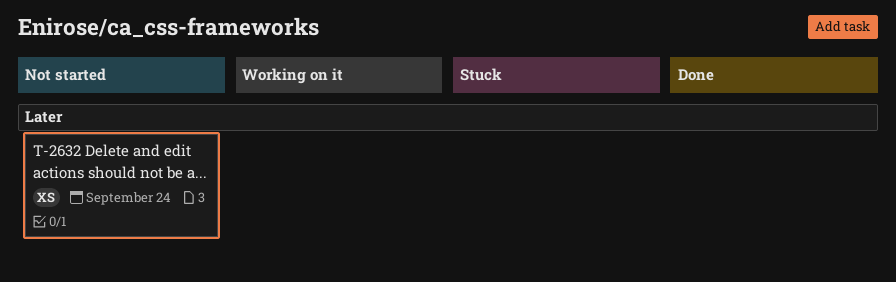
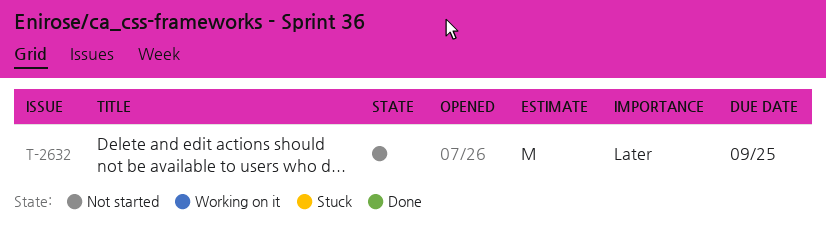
T-2632, estimate: XS -> M
T-2632, due: Sep 24 -> Sep 25

